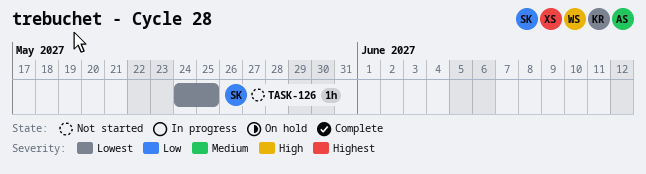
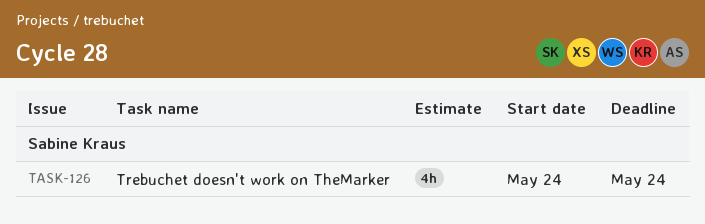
TASK-126, estimate: 1h -> 4h
TASK-126, due: May 25 -> May 24

